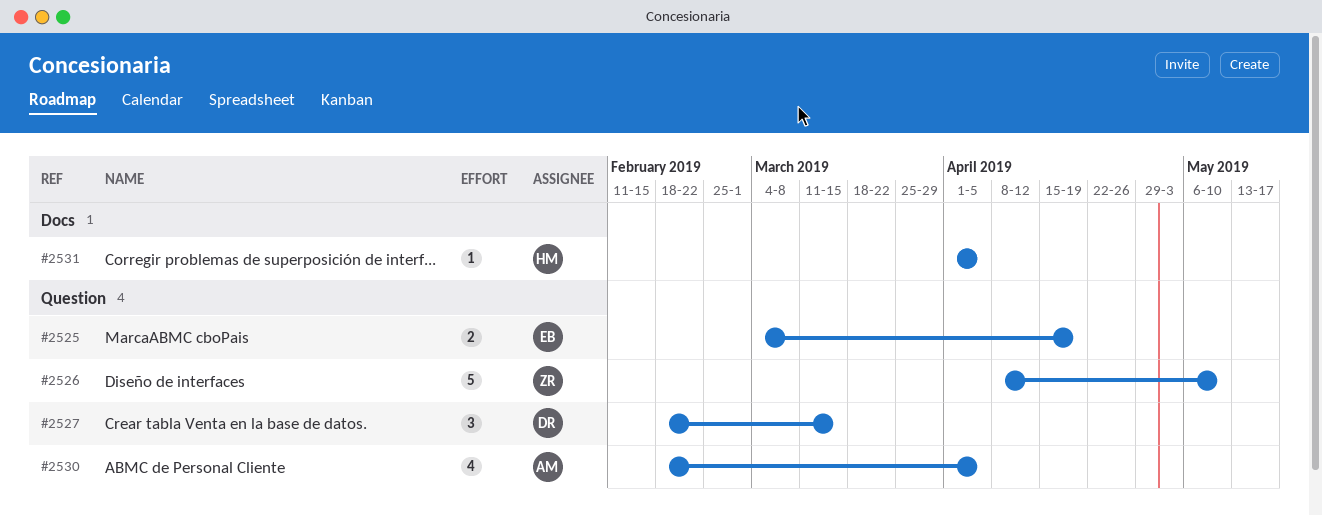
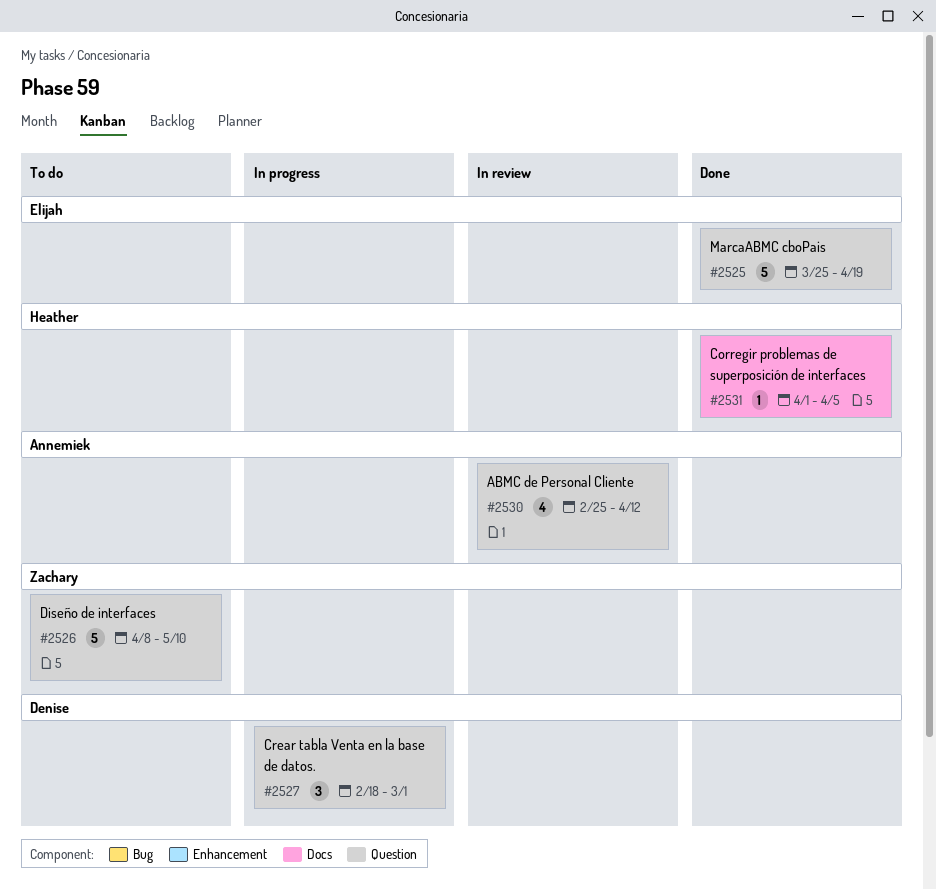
#2525, estimate: 2 -> 5
#2525, start: Mar 4 -> Mar 25
#2527, due: Mar 15 -> Mar 1
#2530, start: Feb 18 -> Feb 25
#2530, due: Apr 5 -> Apr 12

